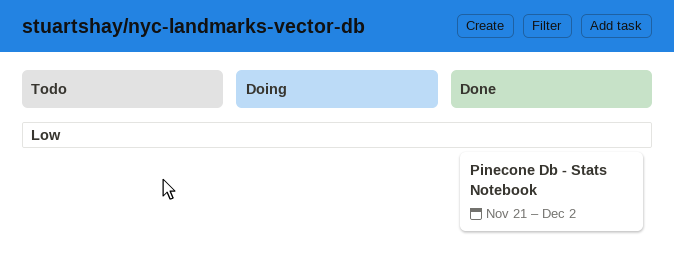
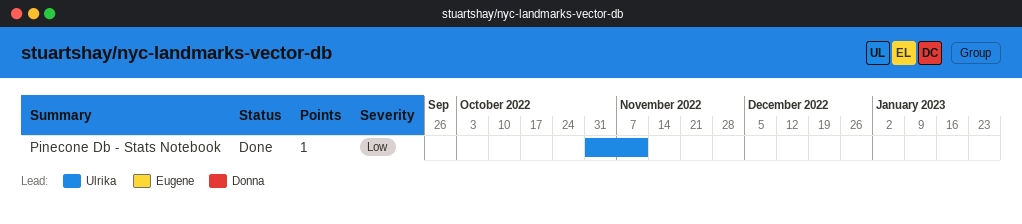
Pinecone Db - Stats Notebook, start: Nov 21 -> Oct 31
Pinecone Db - Stats Notebook, due: Dec 2 -> Nov 11

